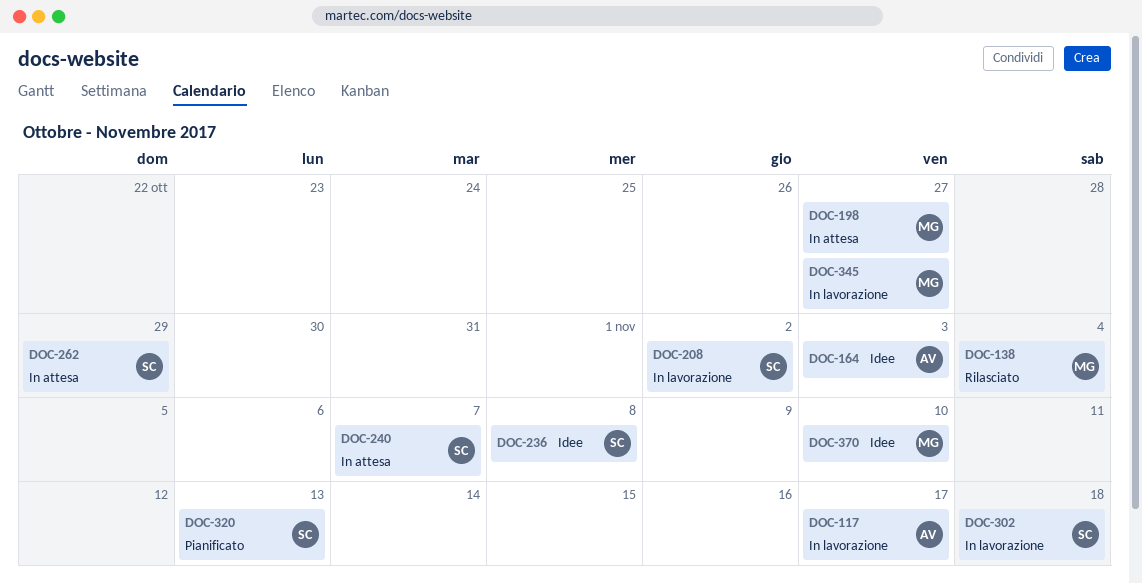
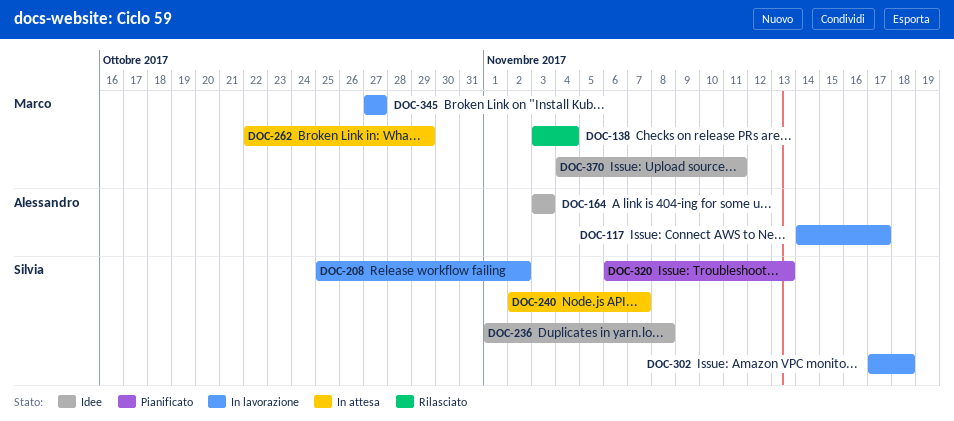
DOC-198: present -> none
DOC-262, owner: Silvia -> Marco
DOC-370, due: Nov 10 -> Nov 11

